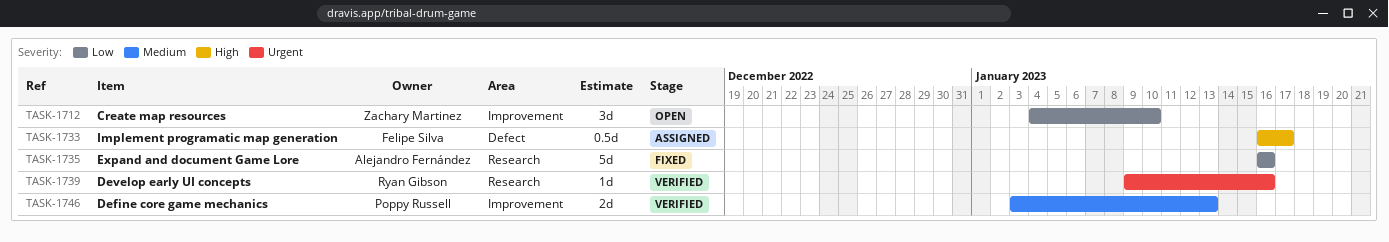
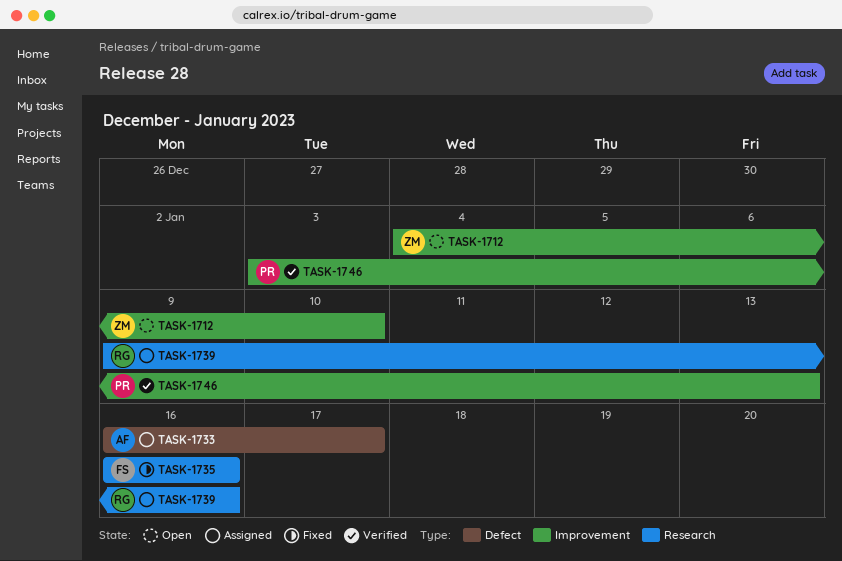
TASK-1733, owner: Felipe Silva -> Alejandro Fernández
TASK-1735, owner: Alejandro Fernández -> Felipe Silva
TASK-1739, status: Verified -> Assigned

